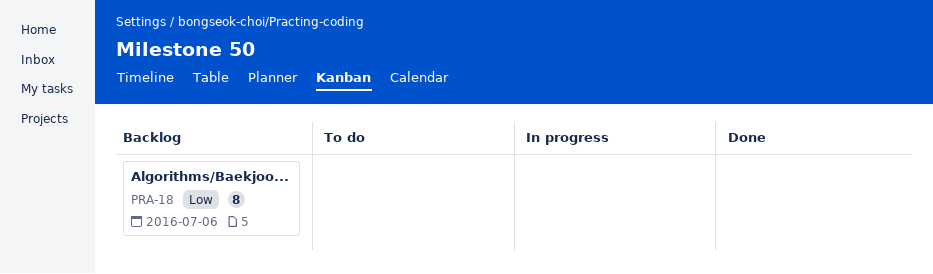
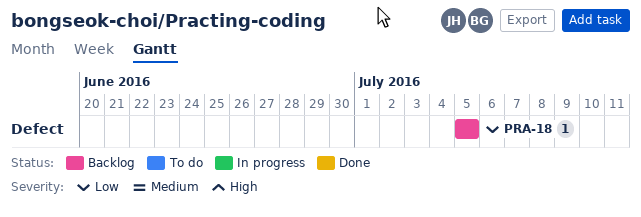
PRA-18, estimate: 8 -> 1
PRA-18, due: Jul 6 -> Jul 5

